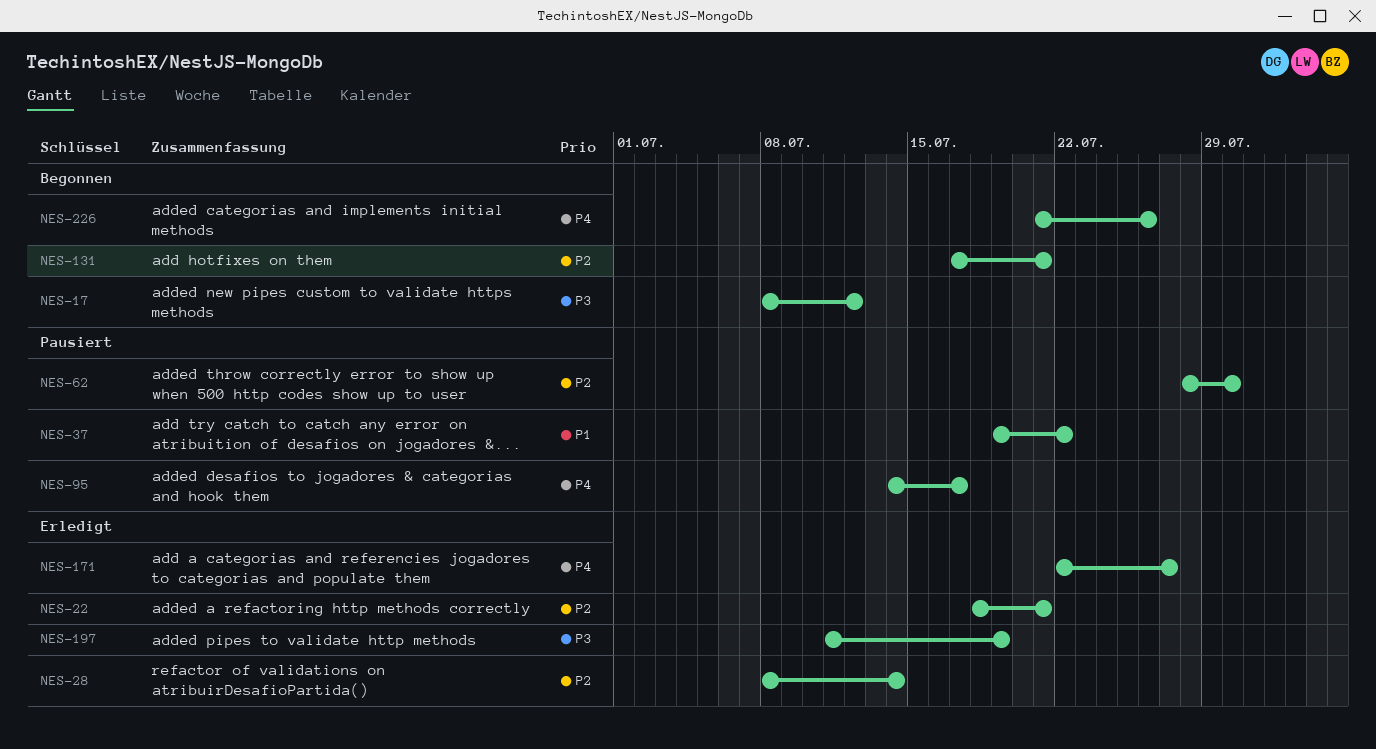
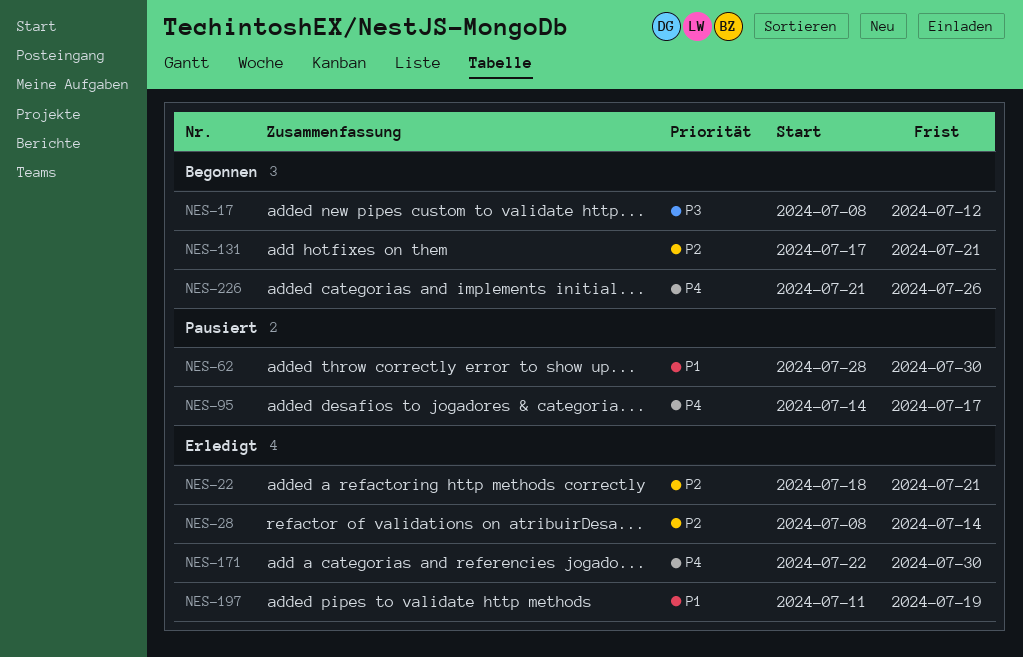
NES-37: present -> none
NES-62, priority: P2 -> P1
NES-171, due: Jul 27 -> Jul 30
NES-197, priority: P3 -> P1

